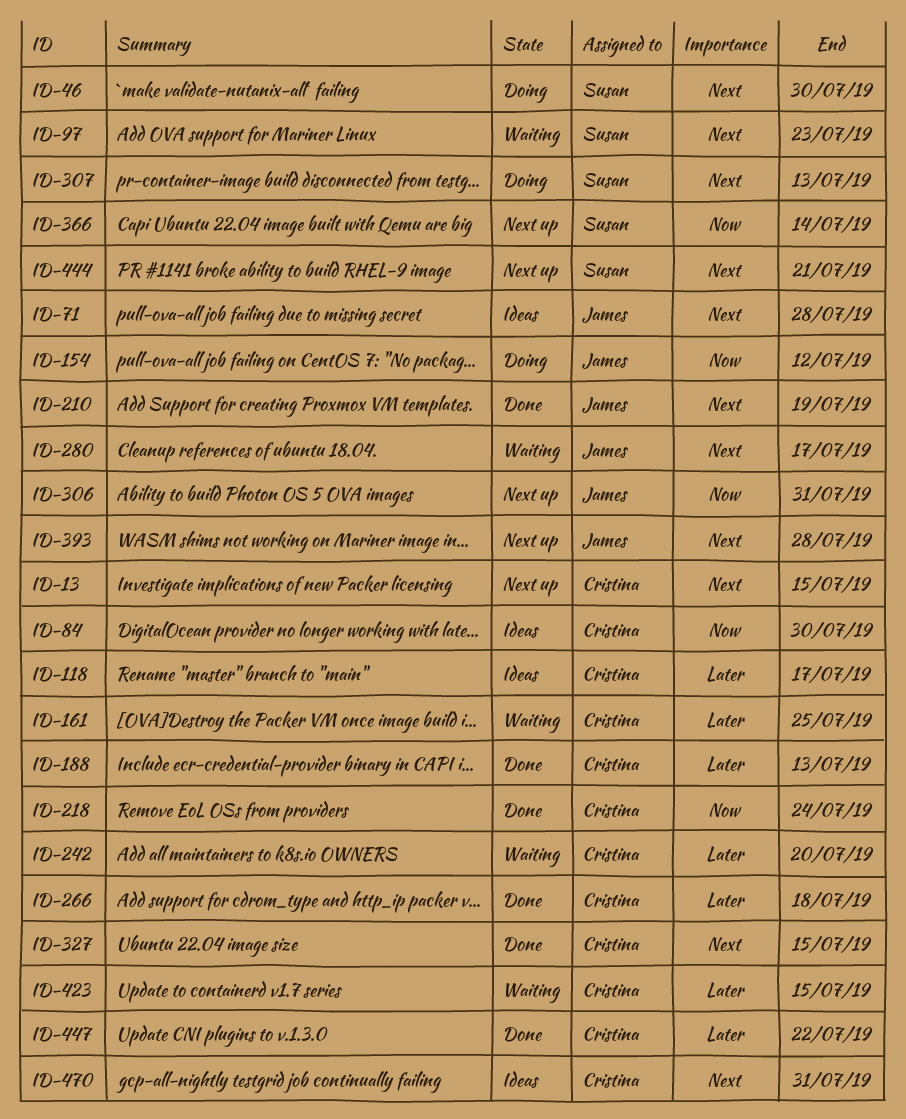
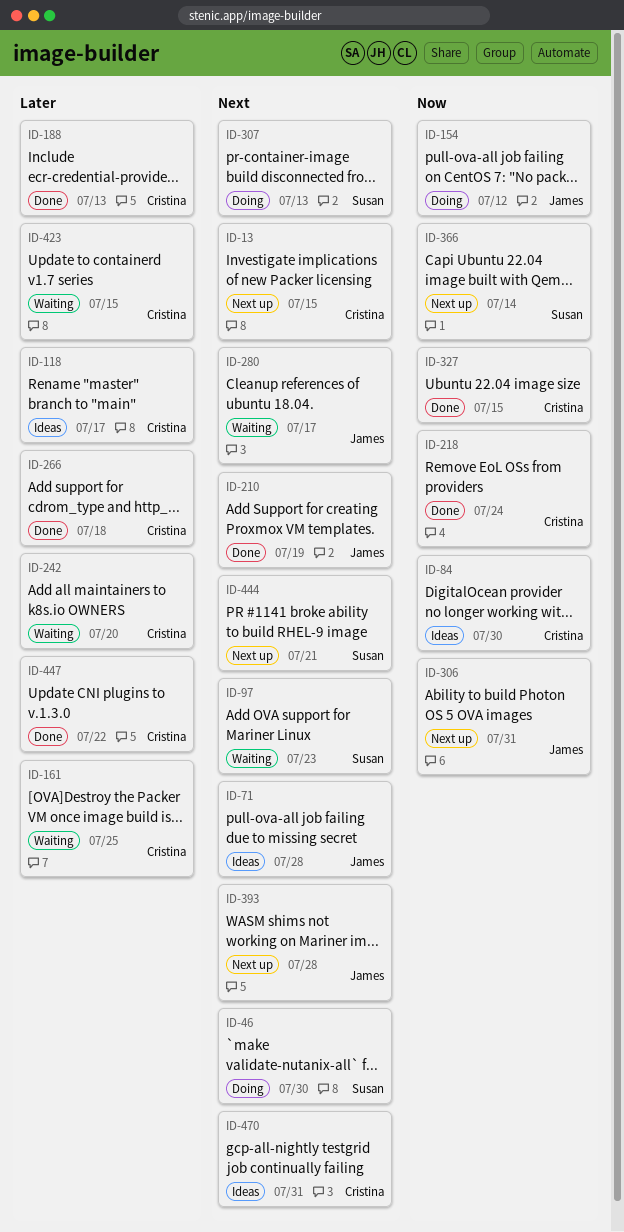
ID-327, priority: Next -> Now

